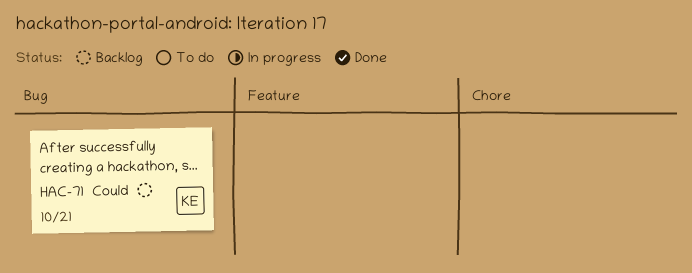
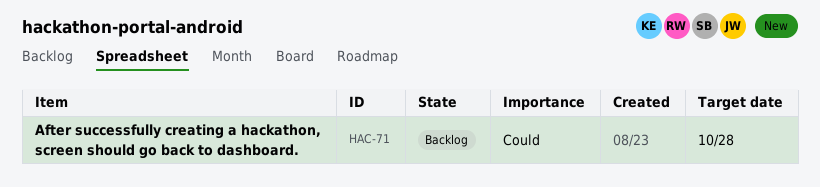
HAC-71, due: Oct 21 -> Oct 28

